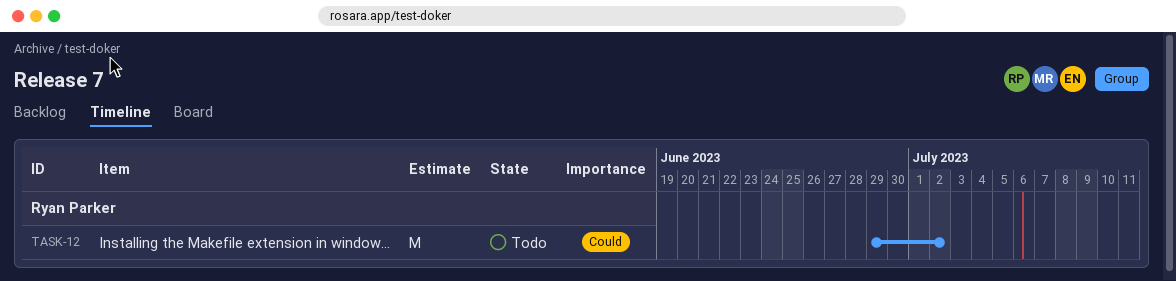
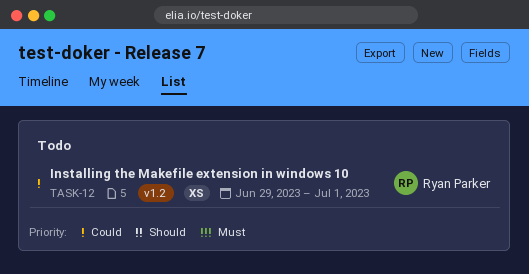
TASK-12, estimate: M -> XS
TASK-12, due: Jul 2 -> Jul 1

